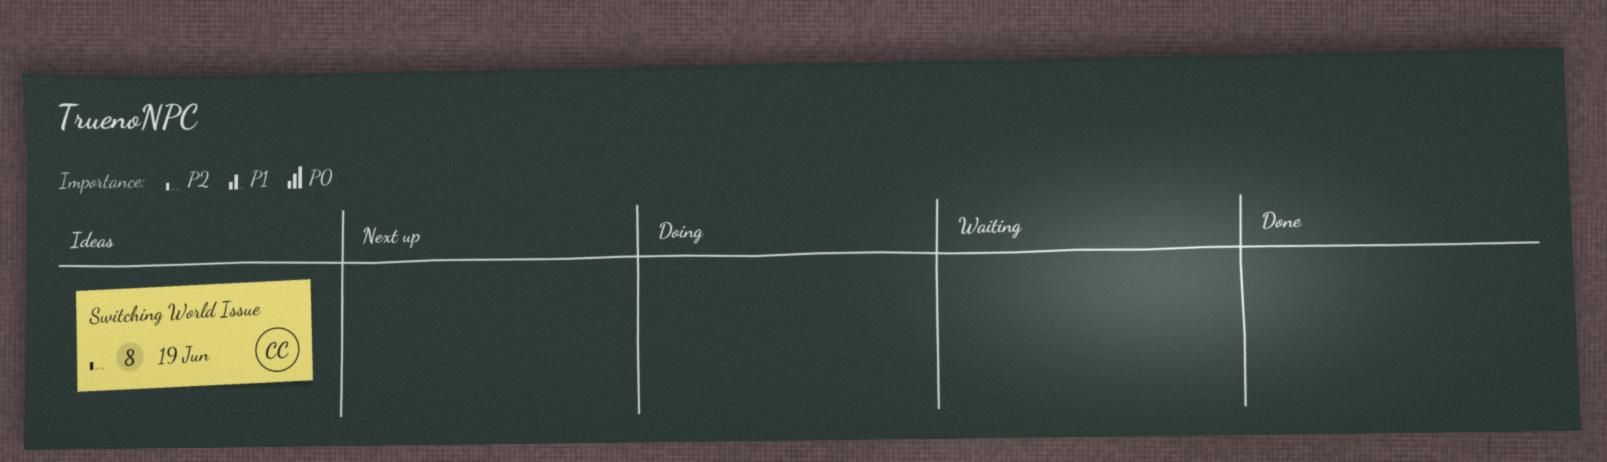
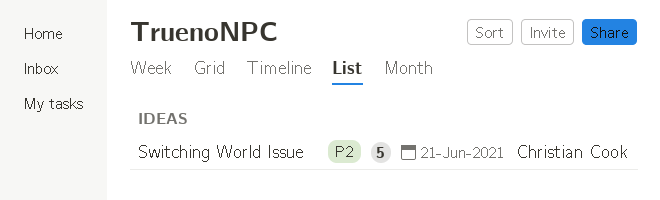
Switching World Issue, estimate: 8 -> 5
Switching World Issue, due: Jun 19 -> Jun 21

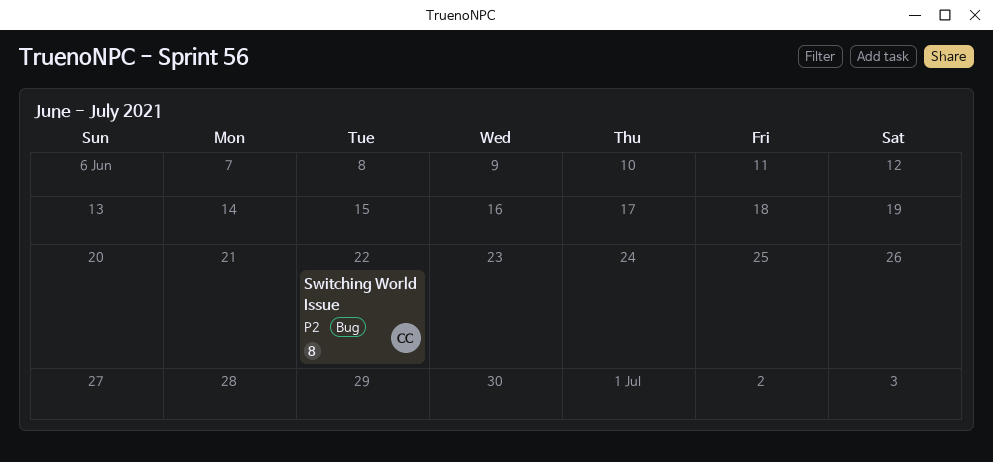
Switching World Issue, estimate: 5 -> 8
Switching World Issue, due: Jun 21 -> Jun 22

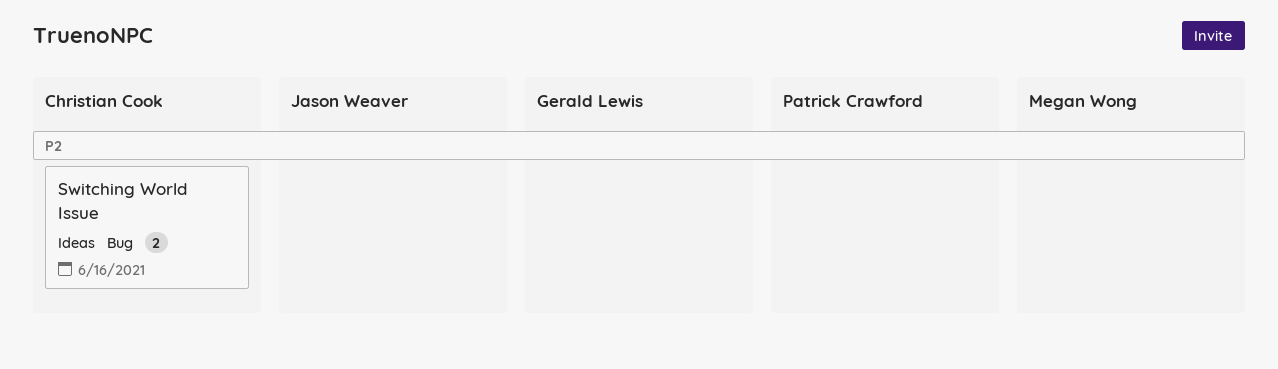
Switching World Issue, estimate: 8 -> 2
Switching World Issue, due: Jun 22 -> Jun 16

